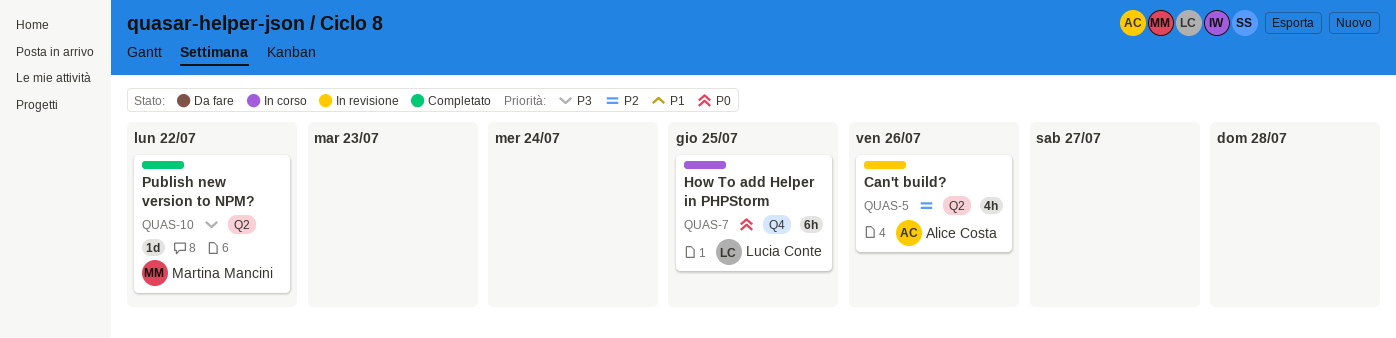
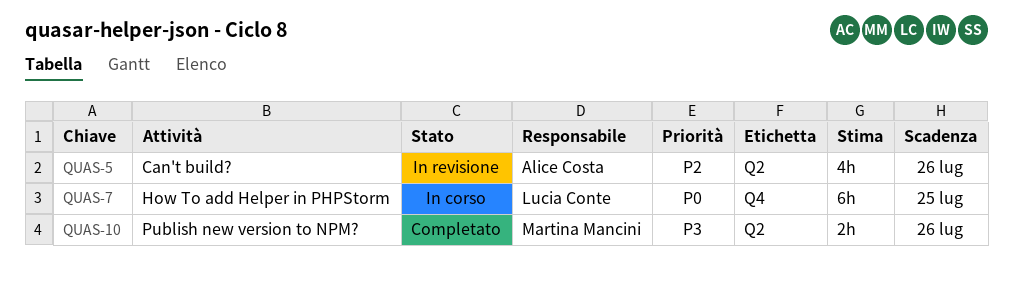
QUAS-10, estimate: 1d -> 2h
QUAS-10, due: Jul 22 -> Jul 26

